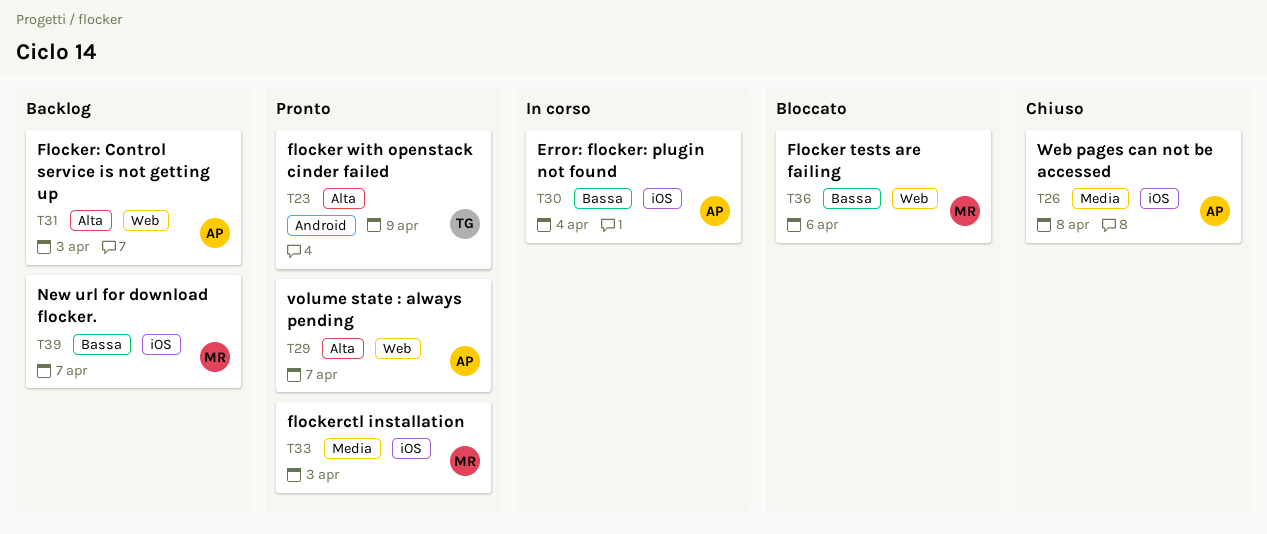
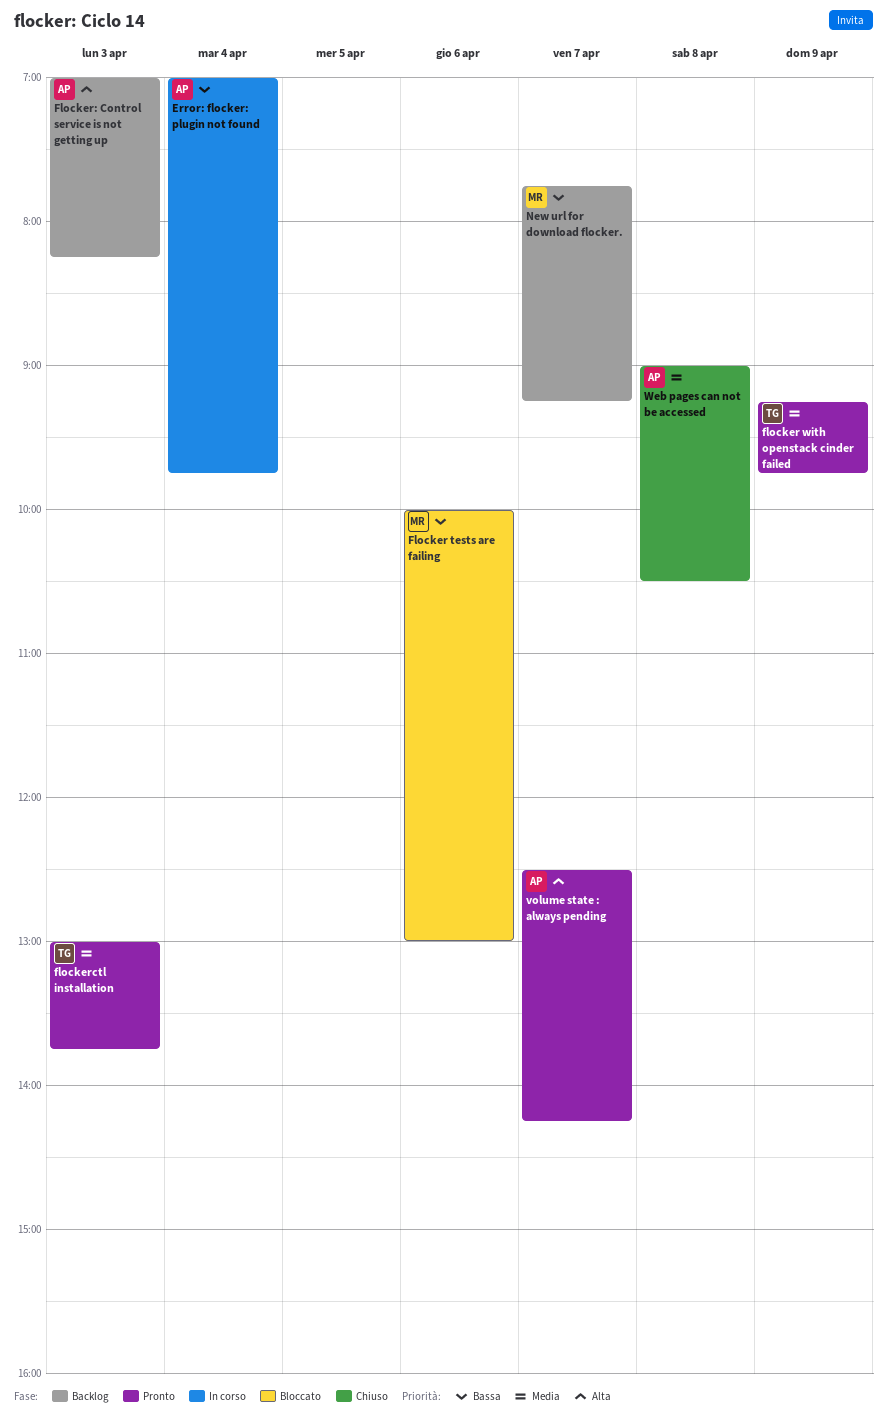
flocker with openstack cinder failed, priority: Alta -> Media
flockerctl installation, owner: MR -> TG

